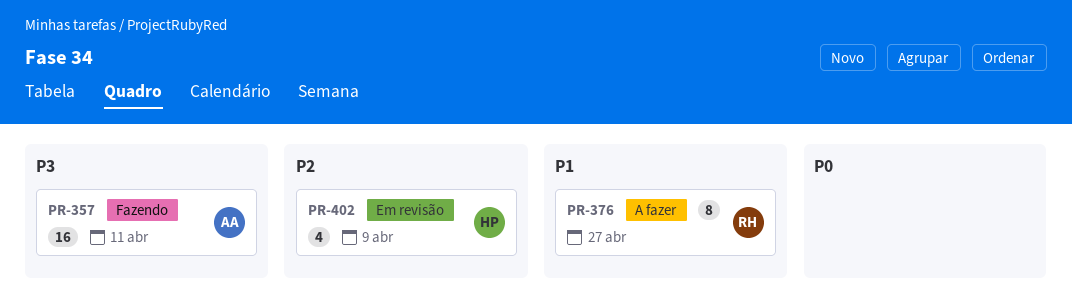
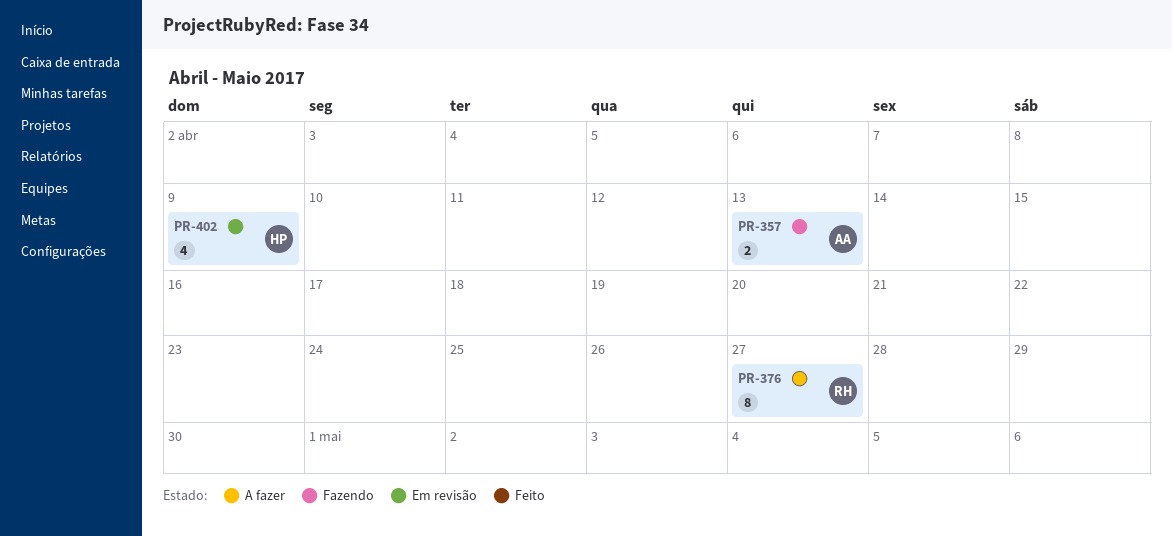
PR-357, estimate: 16 -> 2
PR-357, due: Apr 11 -> Apr 13

